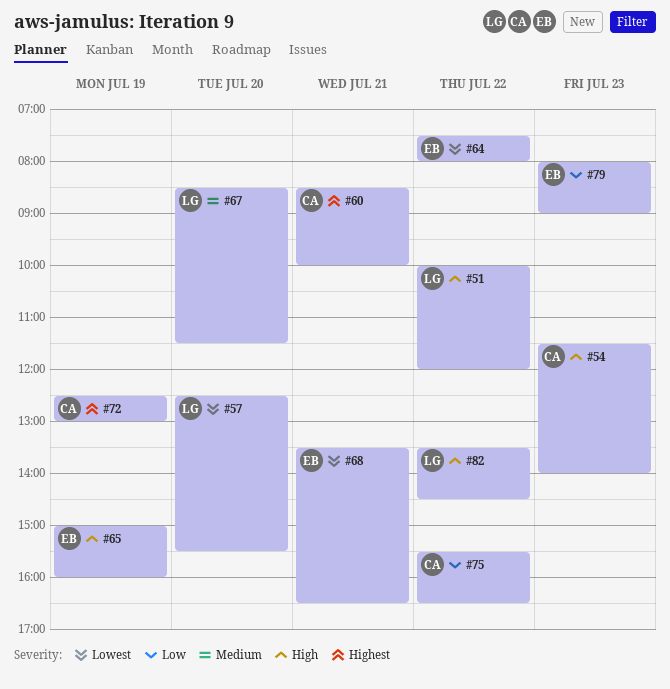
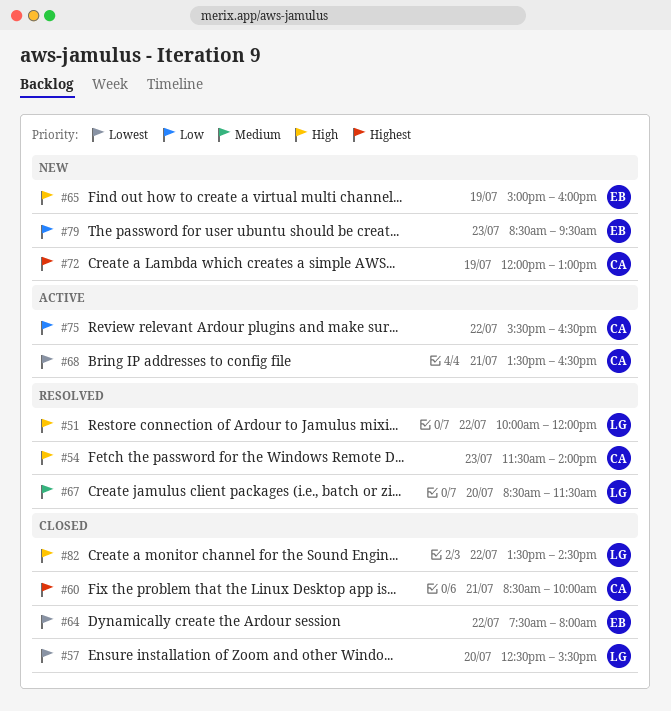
#68, owner: EB -> CA
#72, begins: 12:30 -> 12:00
#79, begins: 08:00 -> 08:30
#79, ends: 09:00 -> 09:30

